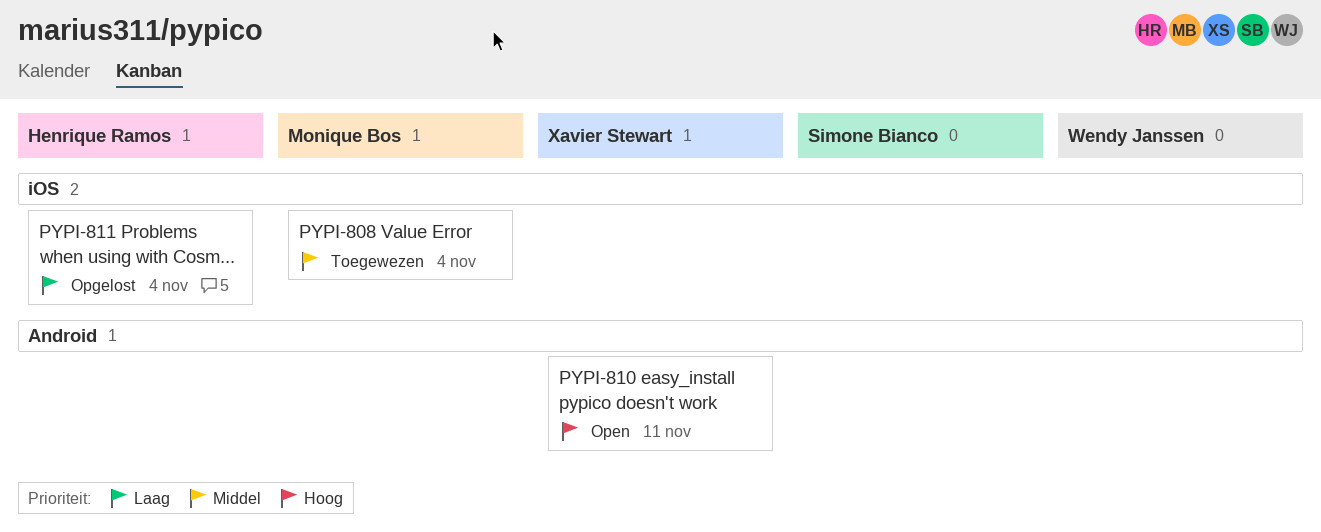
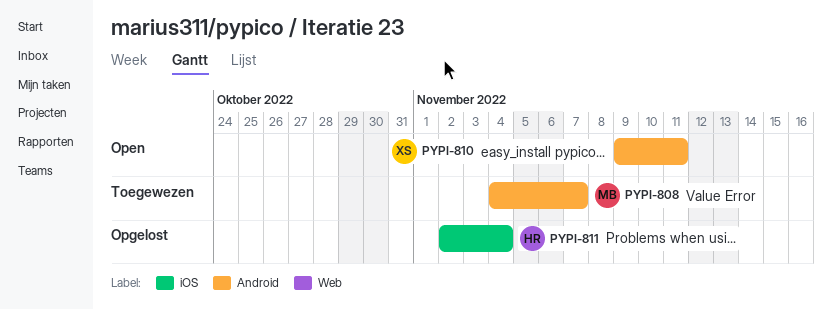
PYPI-808, label: iOS -> Android
PYPI-808, due: Nov 4 -> Nov 7

